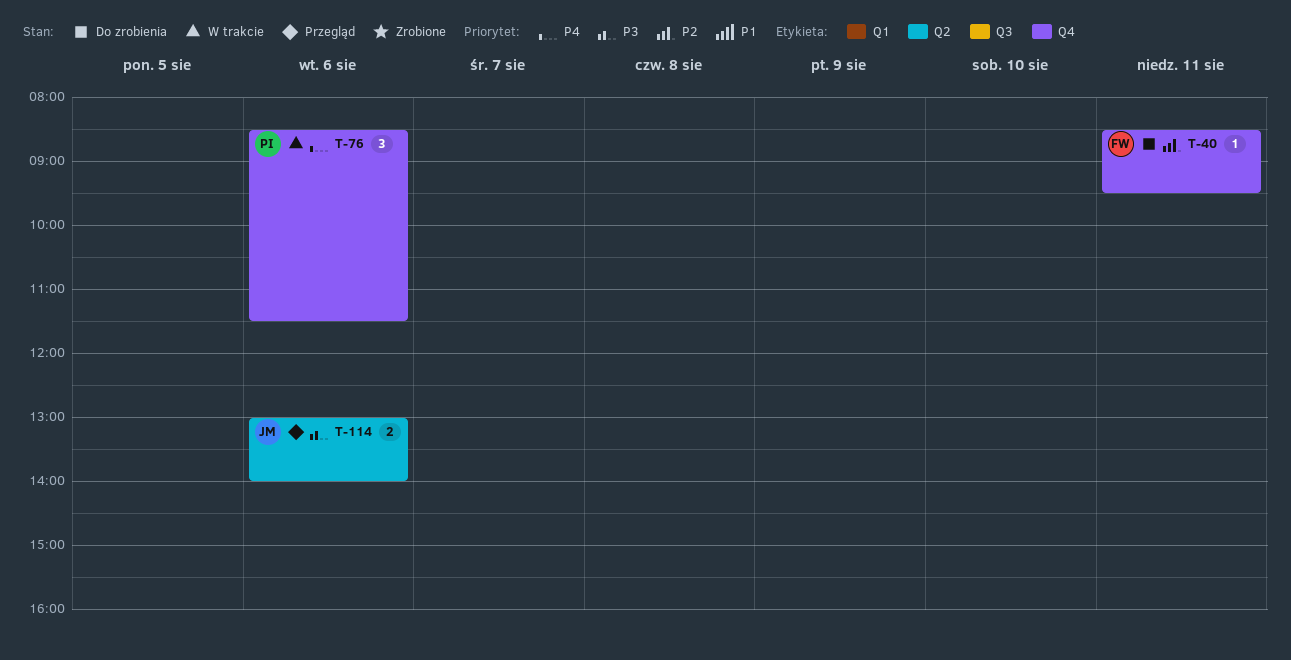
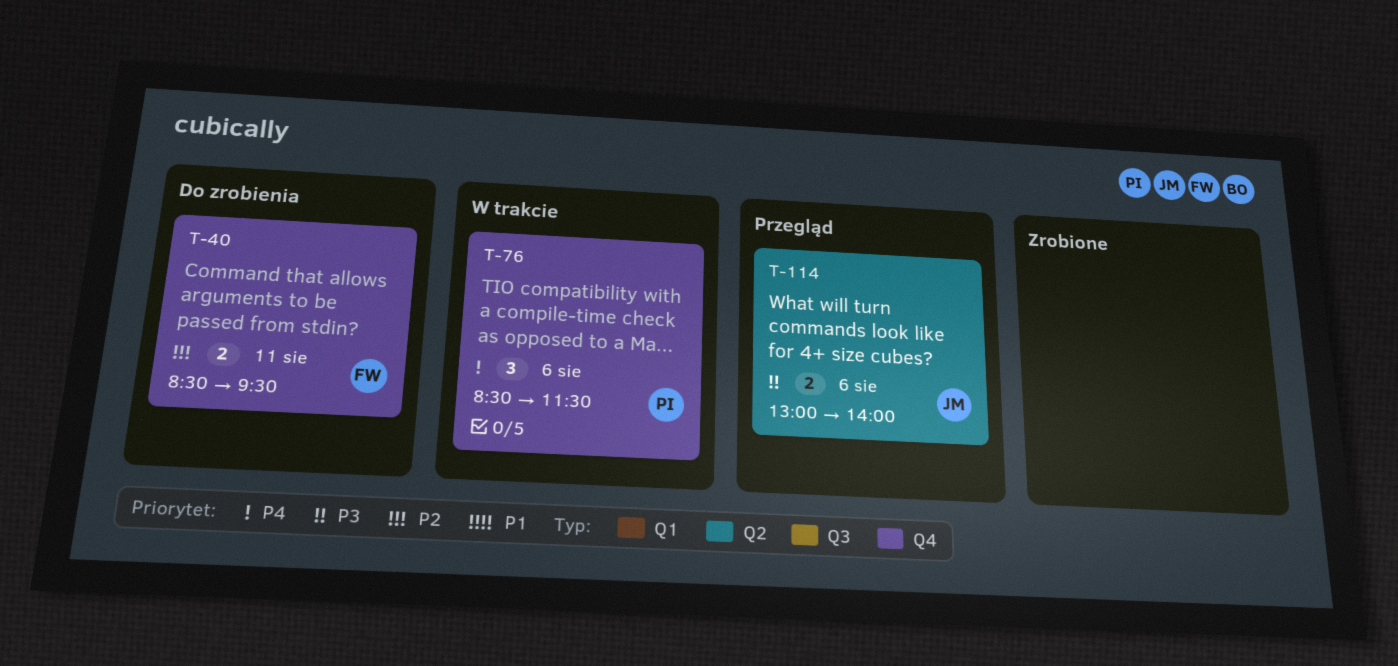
T-40, estimate: 1 -> 2

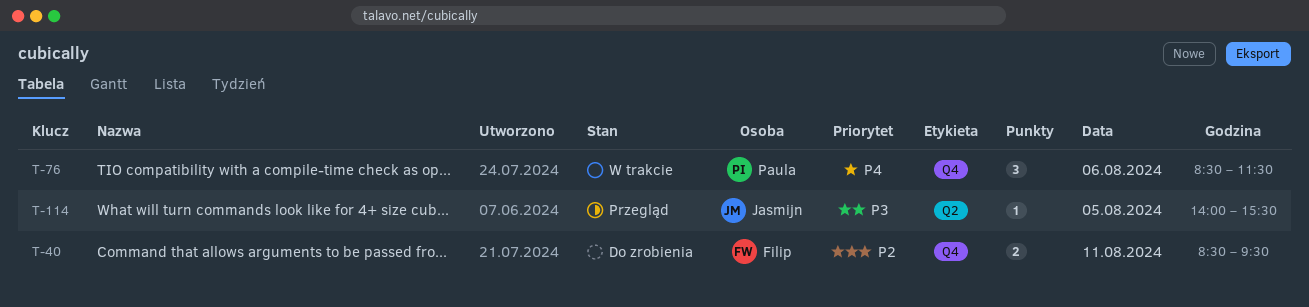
T-114, estimate: 2 -> 1
T-114, day: Aug 6 -> Aug 5
T-114, begins: 13:00 -> 14:00
T-114, ends: 14:00 -> 15:30

